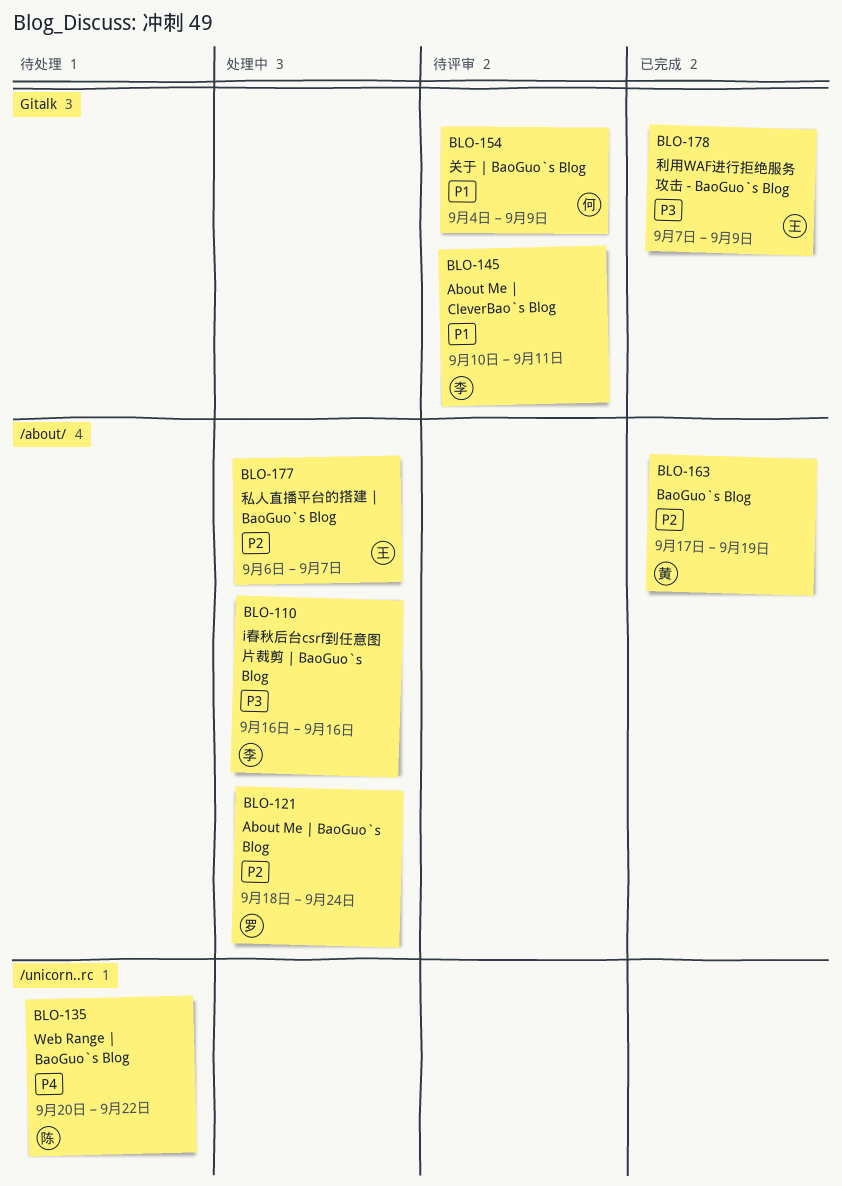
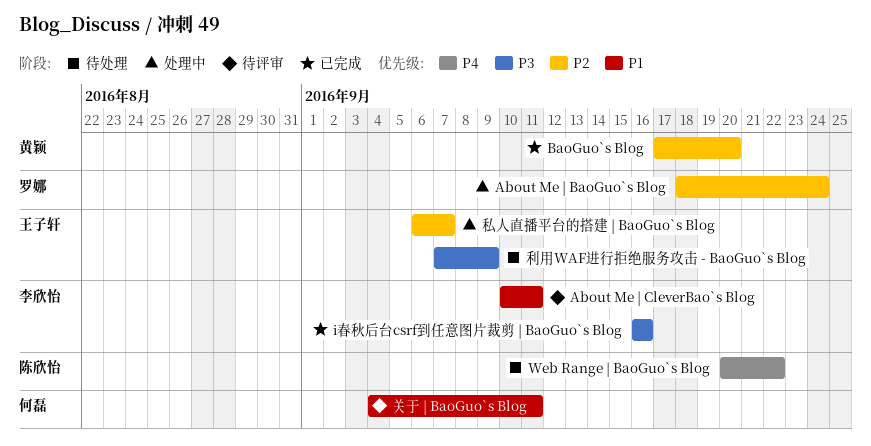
BaoGuo`s Blog, due: Sep 19 -> Sep 20
i春秋后台csrf到任意图片裁剪 | BaoGuo`s Blog, status: 处理中 -> 已完成
关于 | BaoGuo`s Blog, due: Sep 9 -> Sep 11
利用WAF进行拒绝服务攻击 - BaoGuo`s Blog, status: 已完成 -> 待处理

